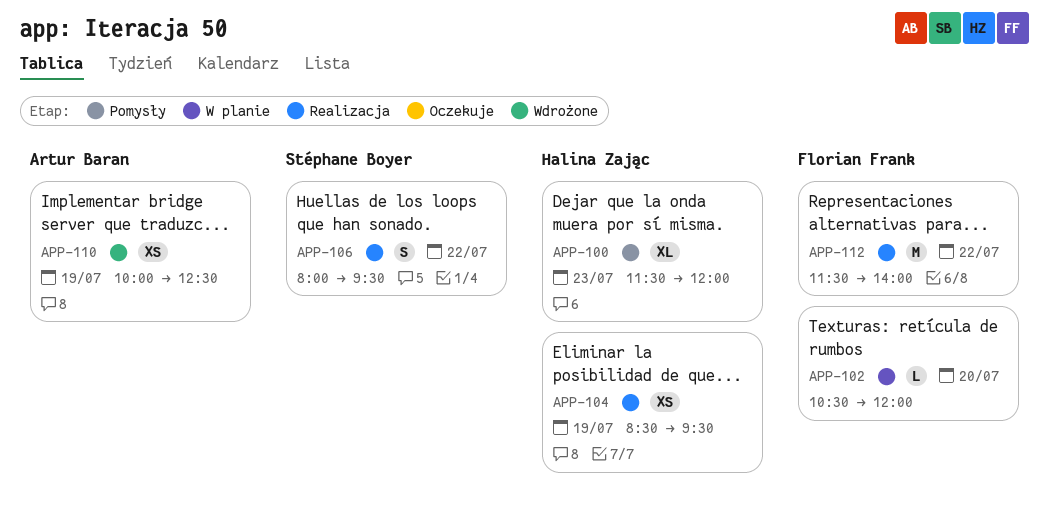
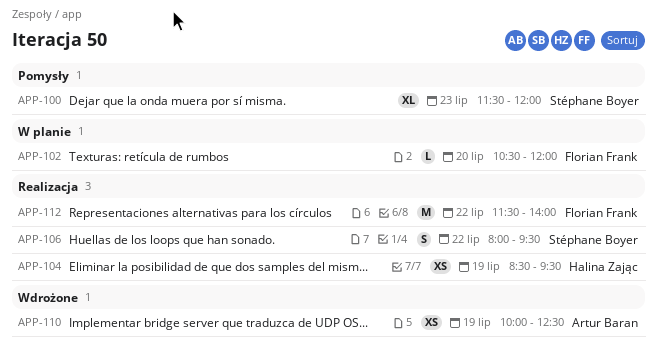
APP-100, owner: Halina Zając -> Stéphane Boyer

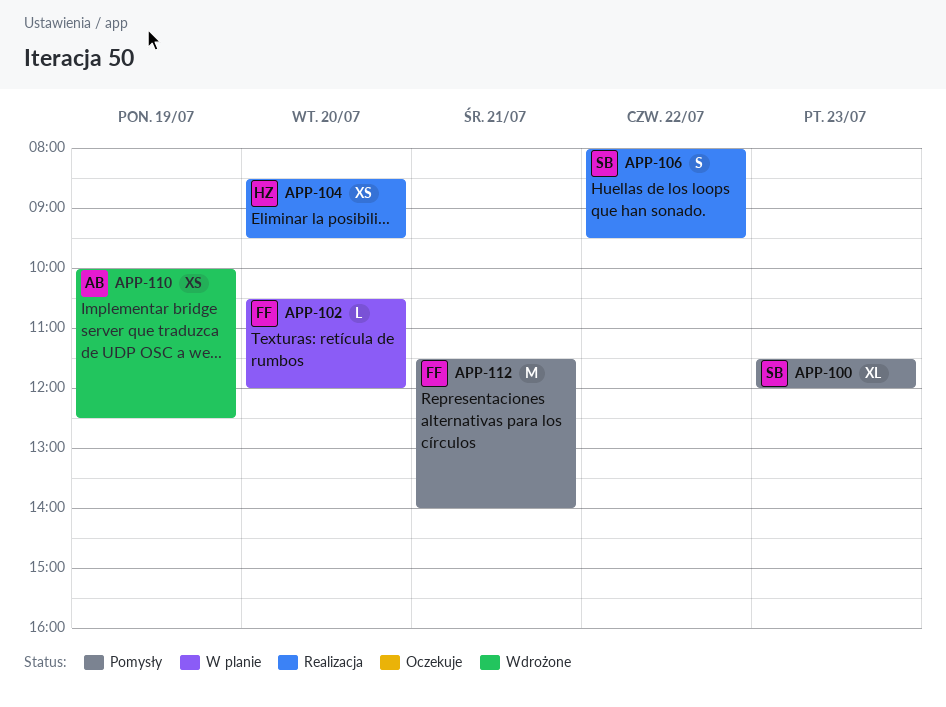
APP-104, day: Jul 19 -> Jul 20
APP-112, status: Realizacja -> Pomysły
APP-112, day: Jul 22 -> Jul 21

